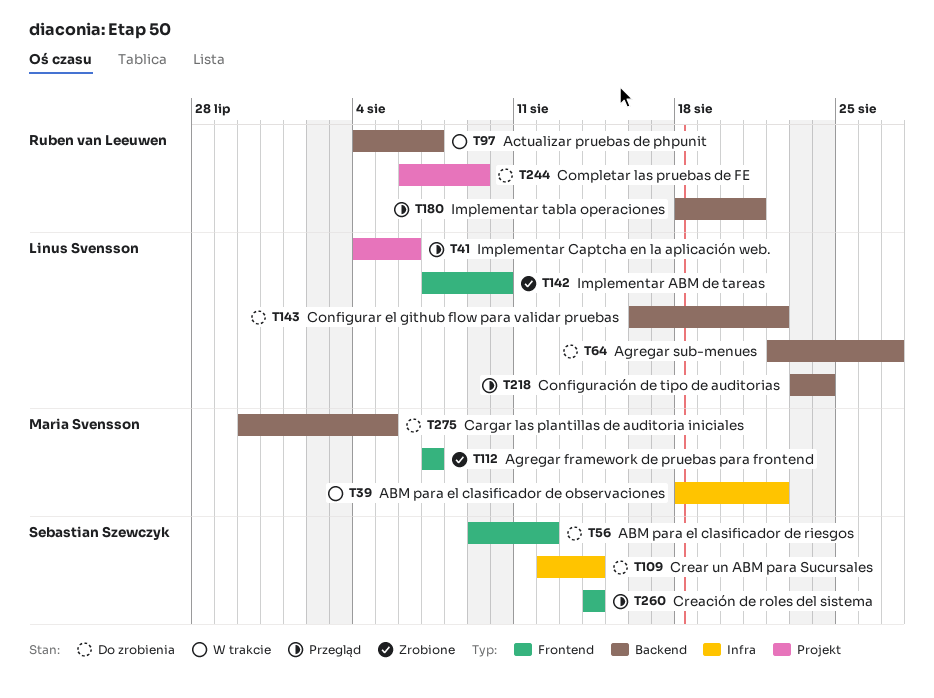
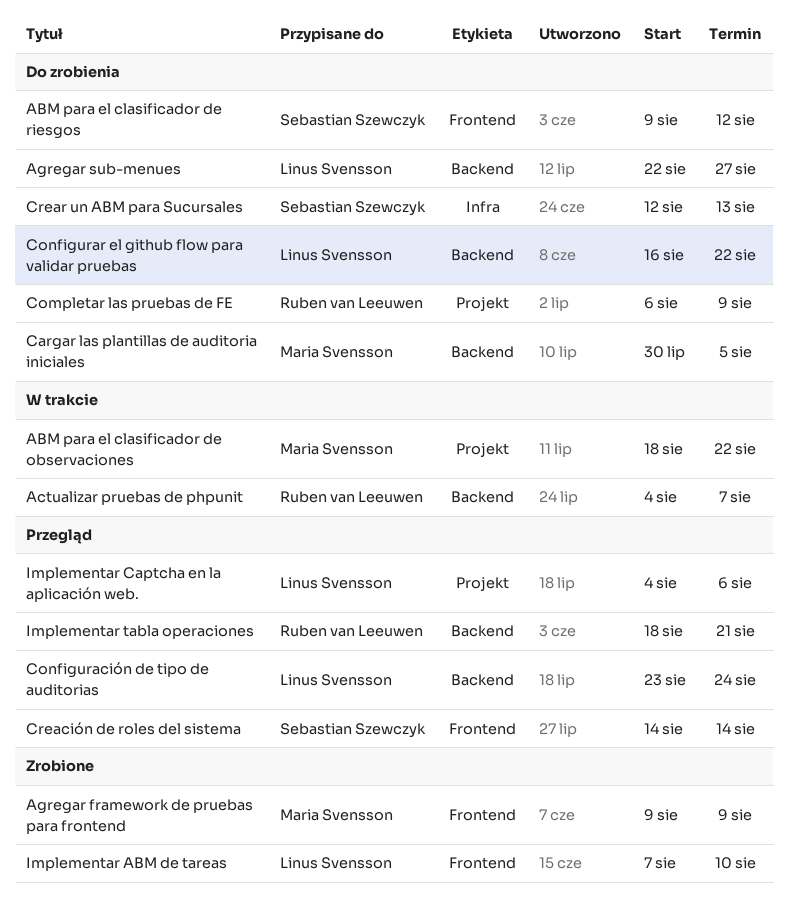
ABM para el clasificador de observaciones, label: Infra -> Projekt
Agregar framework de pruebas para frontend, start: Aug 7 -> Aug 9
Agregar framework de pruebas para frontend, due: Aug 7 -> Aug 9
Crear un ABM para Sucursales, due: Aug 14 -> Aug 13

